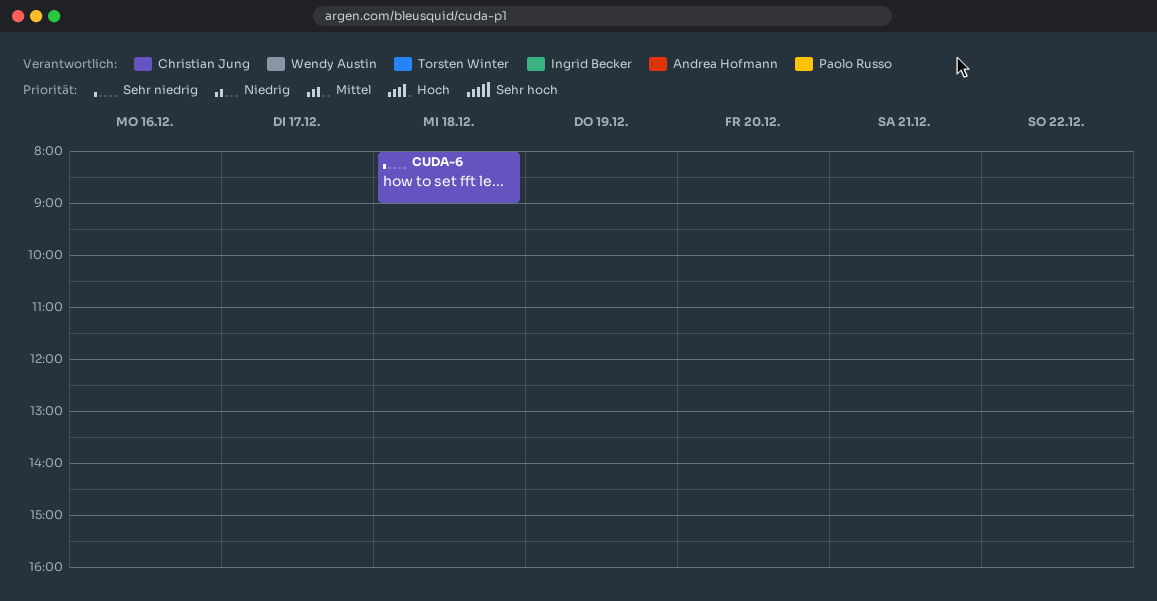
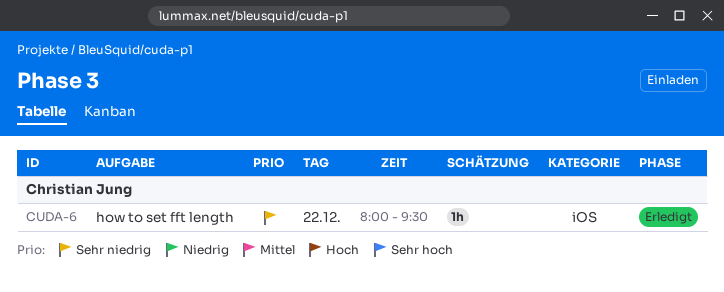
CUDA-6, day: Dec 18 -> Dec 22
CUDA-6, ends: 09:00 -> 09:30

